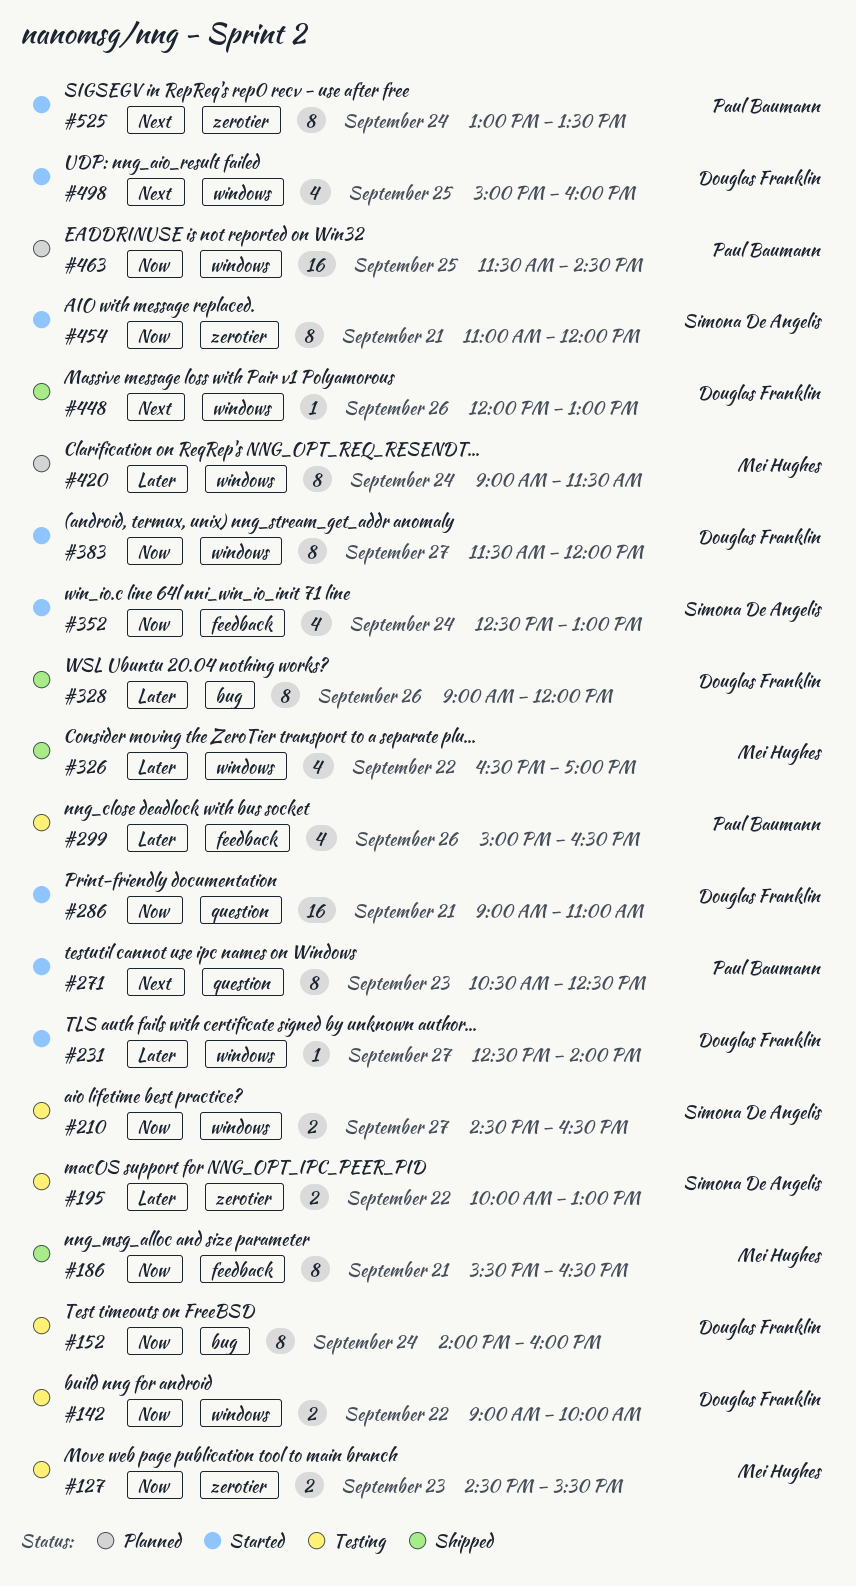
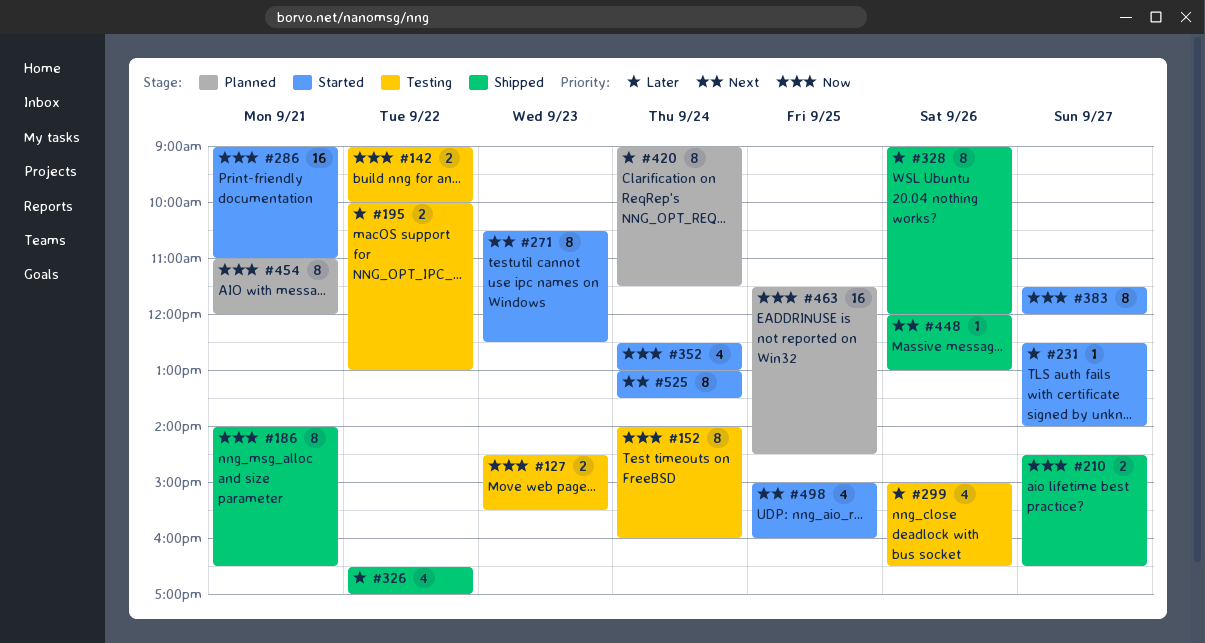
#186, begins: 15:30 -> 14:00
#210, status: Testing -> Shipped
#454, status: Started -> Planned

